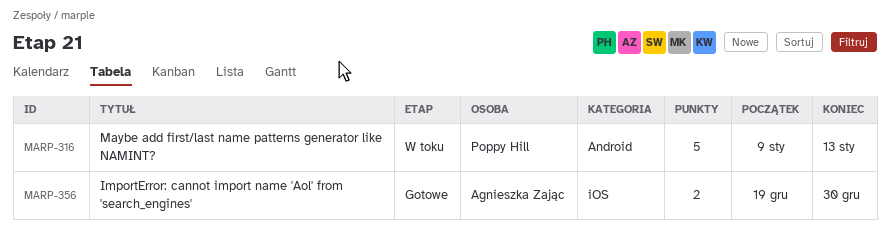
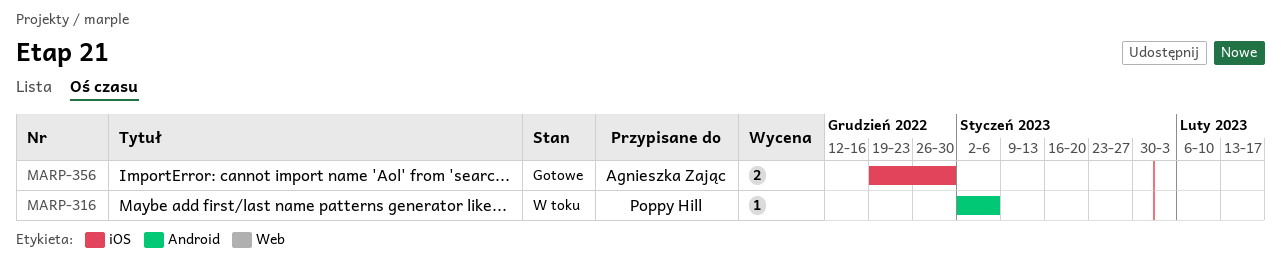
MARP-316, estimate: 5 -> 1
MARP-316, start: Jan 9 -> Jan 2
MARP-316, due: Jan 13 -> Jan 6

